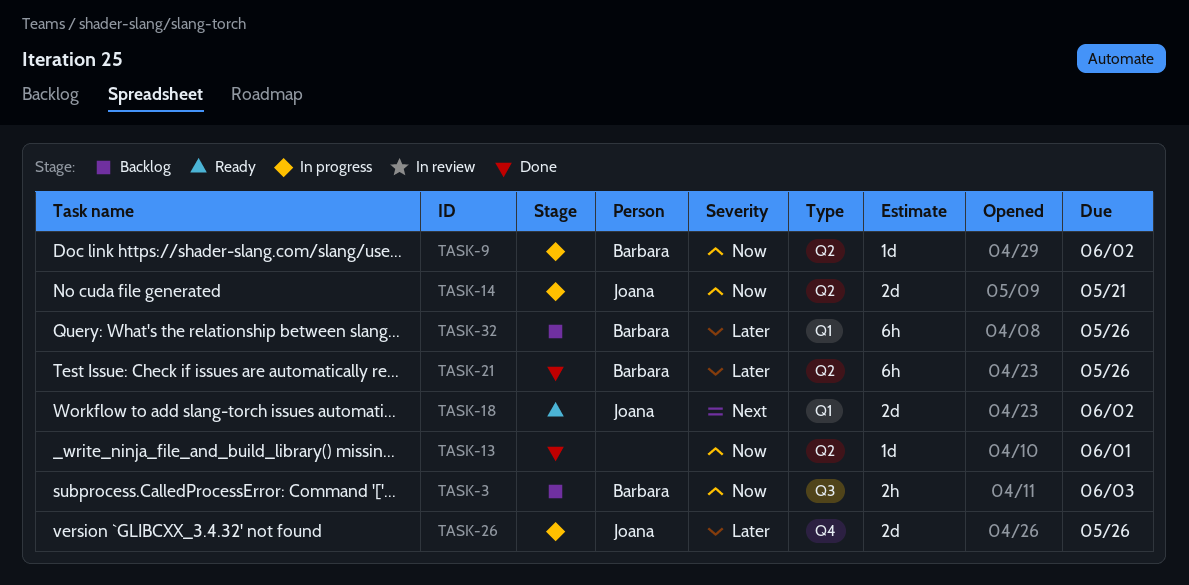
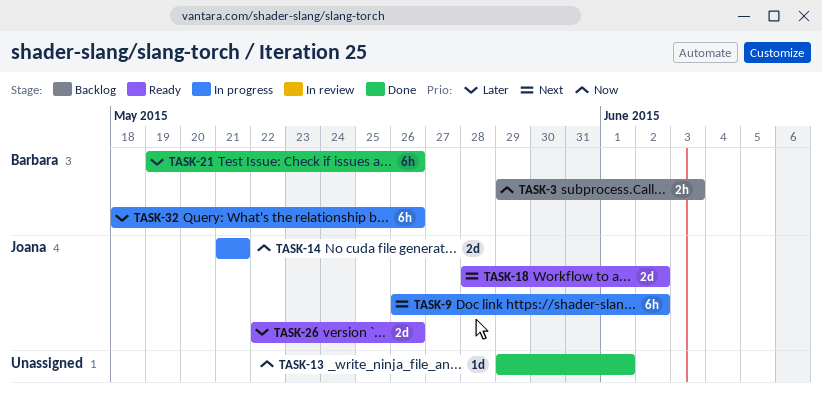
TASK-9, owner: Barbara -> Joana
TASK-9, priority: Now -> Next
TASK-9, estimate: 1d -> 6h
TASK-26, status: In progress -> Ready
TASK-32, status: Backlog -> In progress

